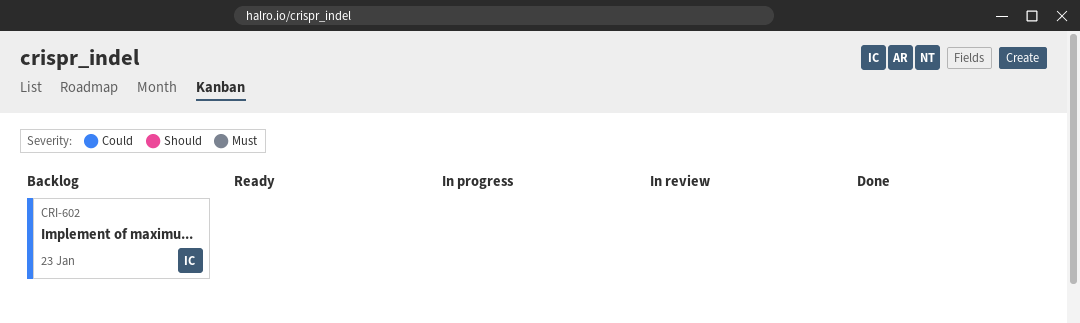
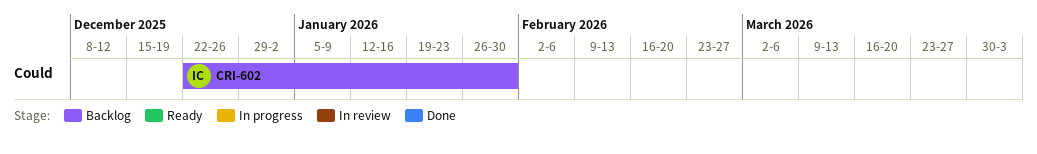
CRI-602, due: Jan 23 -> Jan 30

